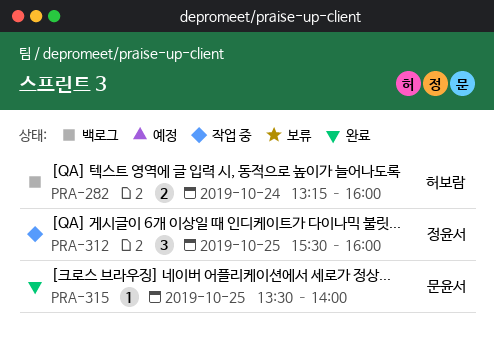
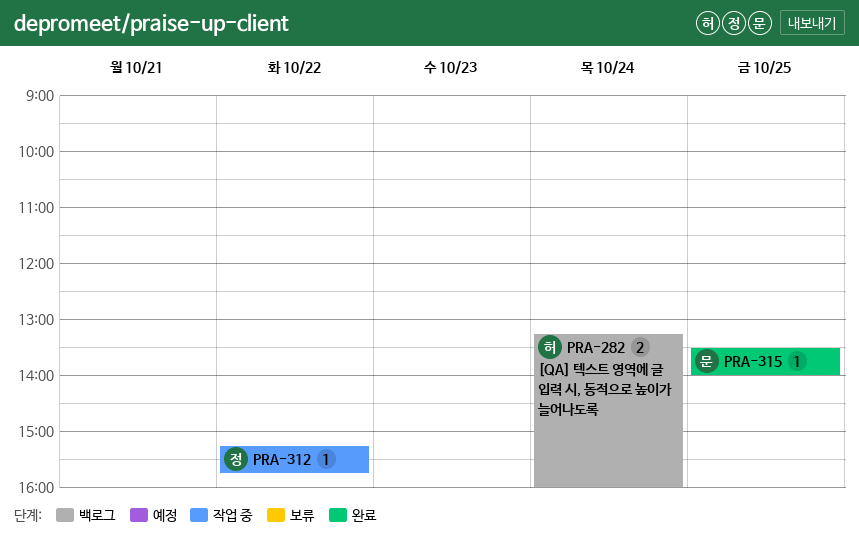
PRA-312, estimate: 3 -> 1
PRA-312, day: Oct 25 -> Oct 22
PRA-312, begins: 15:30 -> 15:15
PRA-312, ends: 16:00 -> 15:45

